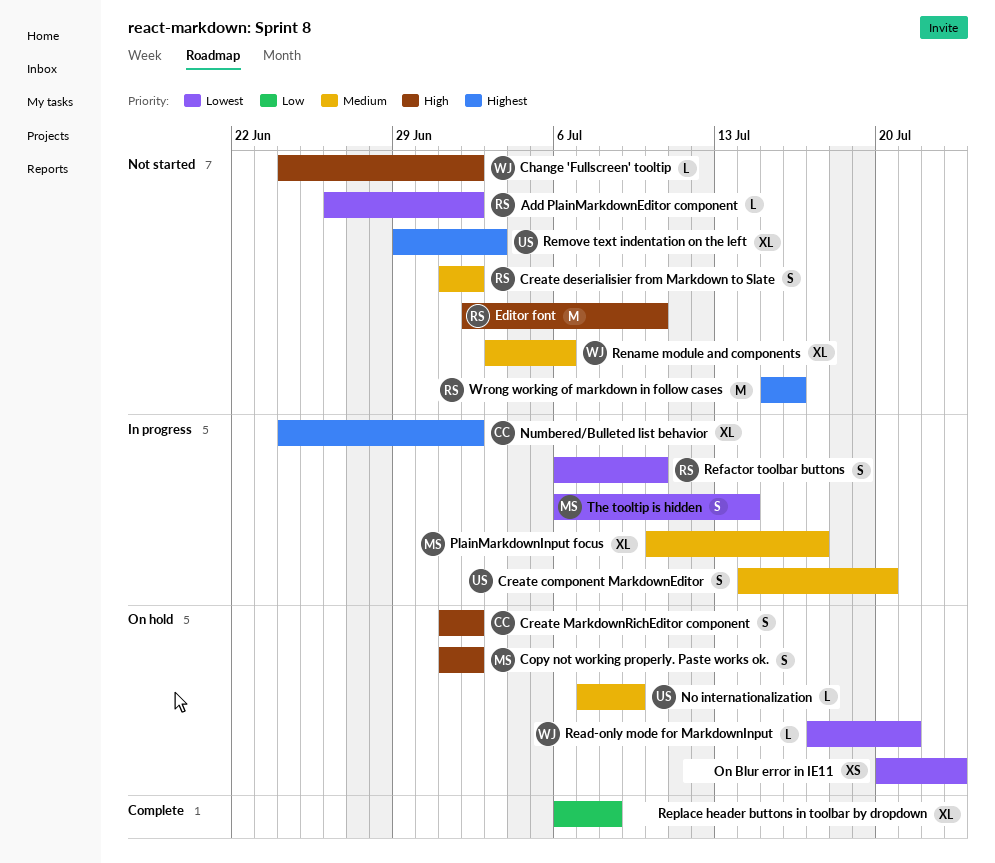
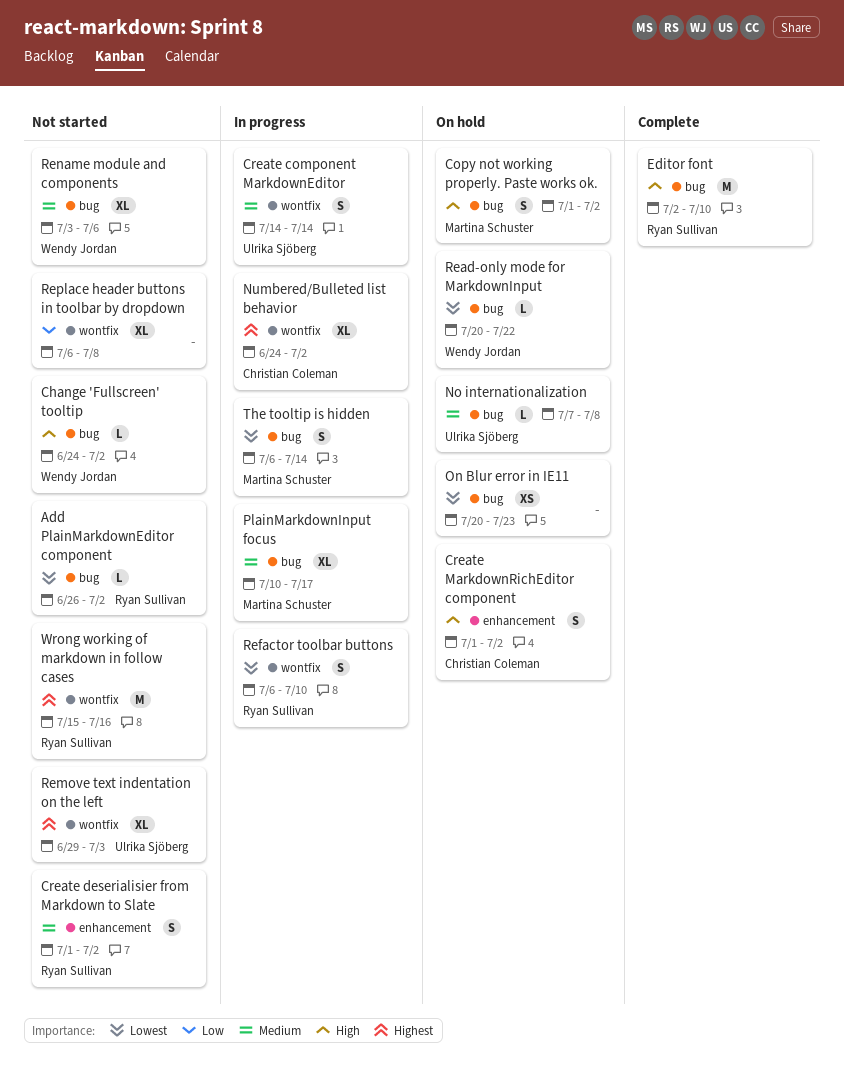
Create component MarkdownEditor, due: Jul 20 -> Jul 14
Editor font, status: Not started -> Complete
No internationalization, due: Jul 9 -> Jul 8
Read-only mode for MarkdownInput, start: Jul 17 -> Jul 20
Read-only mode for MarkdownInput, due: Jul 21 -> Jul 22
Replace header buttons in toolbar by dropdown, status: Complete -> Not started

